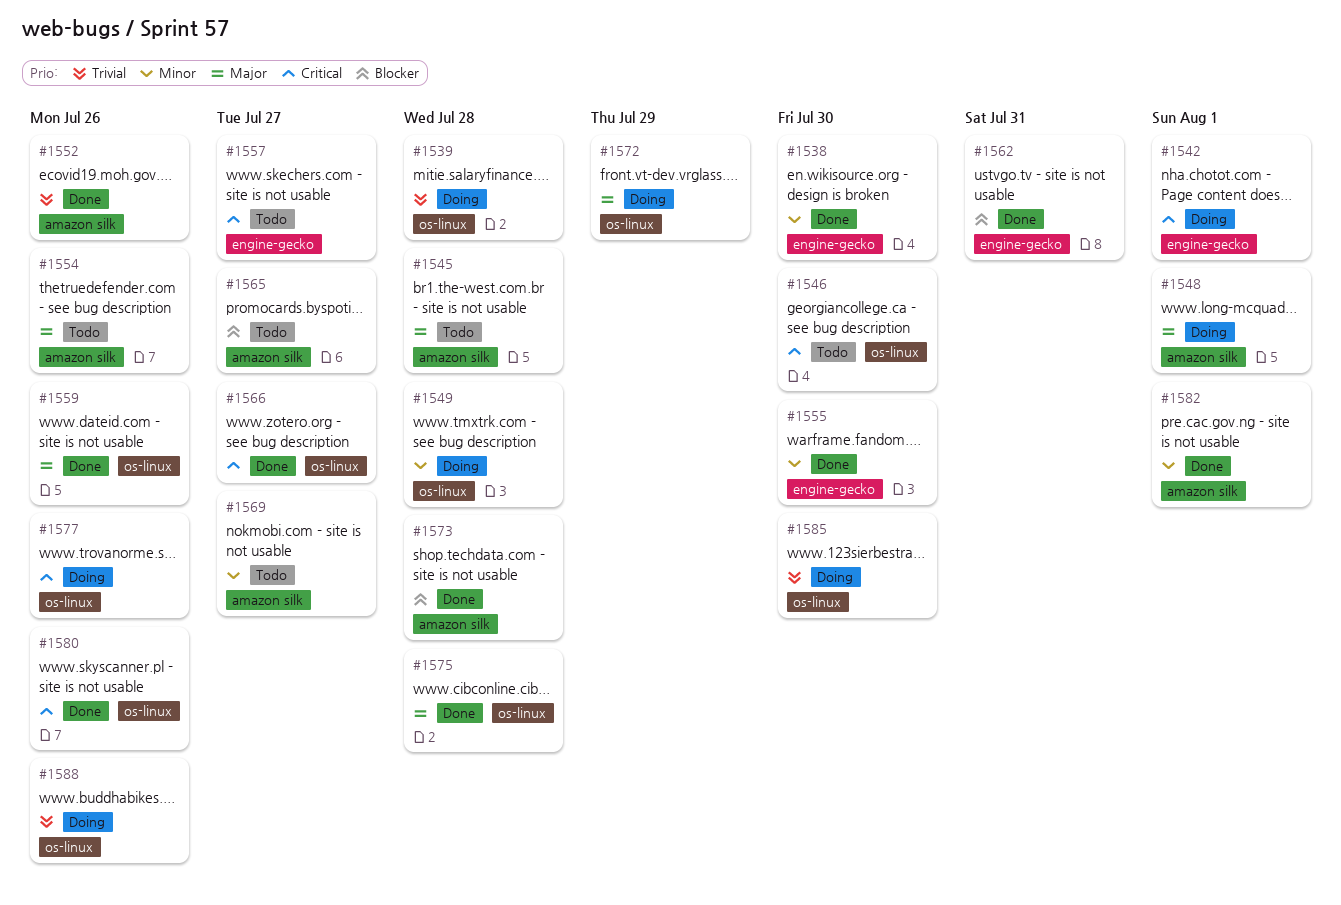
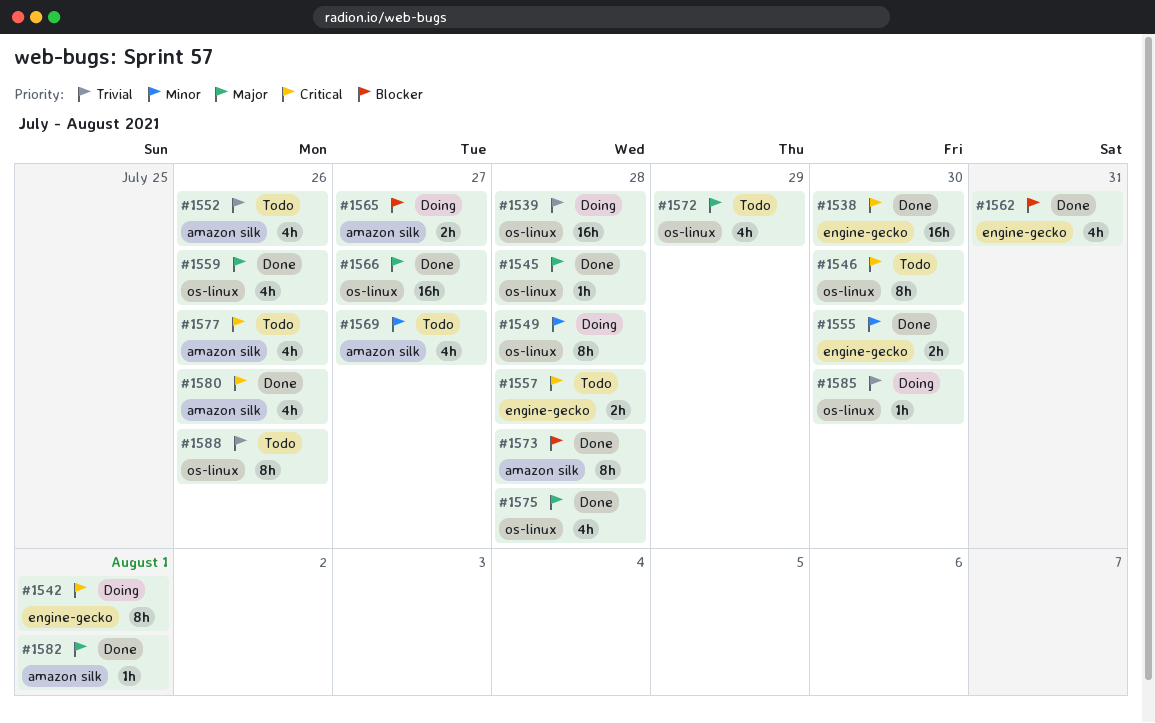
#1538, priority: Minor -> Critical
#1545, status: Todo -> Done
#1545, label: amazon silk -> os-linux
#1548: present -> none
#1552, status: Done -> Todo
#1554: present -> none
#1557, due: Jul 27 -> Jul 28
#1565, status: Todo -> Doing
#1566, priority: Critical -> Major
#1572, status: Doing -> Todo
#1577, status: Doing -> Todo
#1577, label: os-linux -> amazon silk
#1580, label: os-linux -> amazon silk
#1582, priority: Minor -> Major
#1588, status: Doing -> Todo

